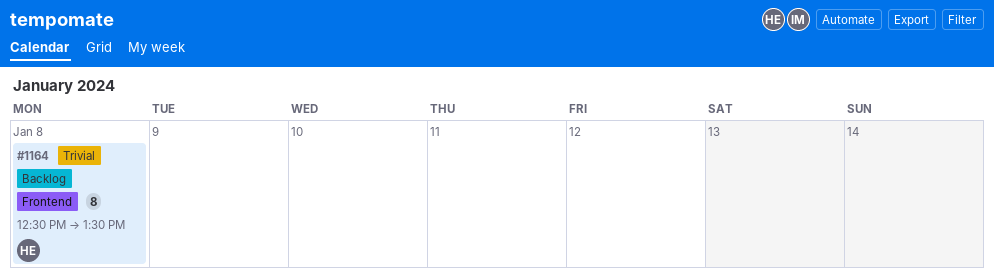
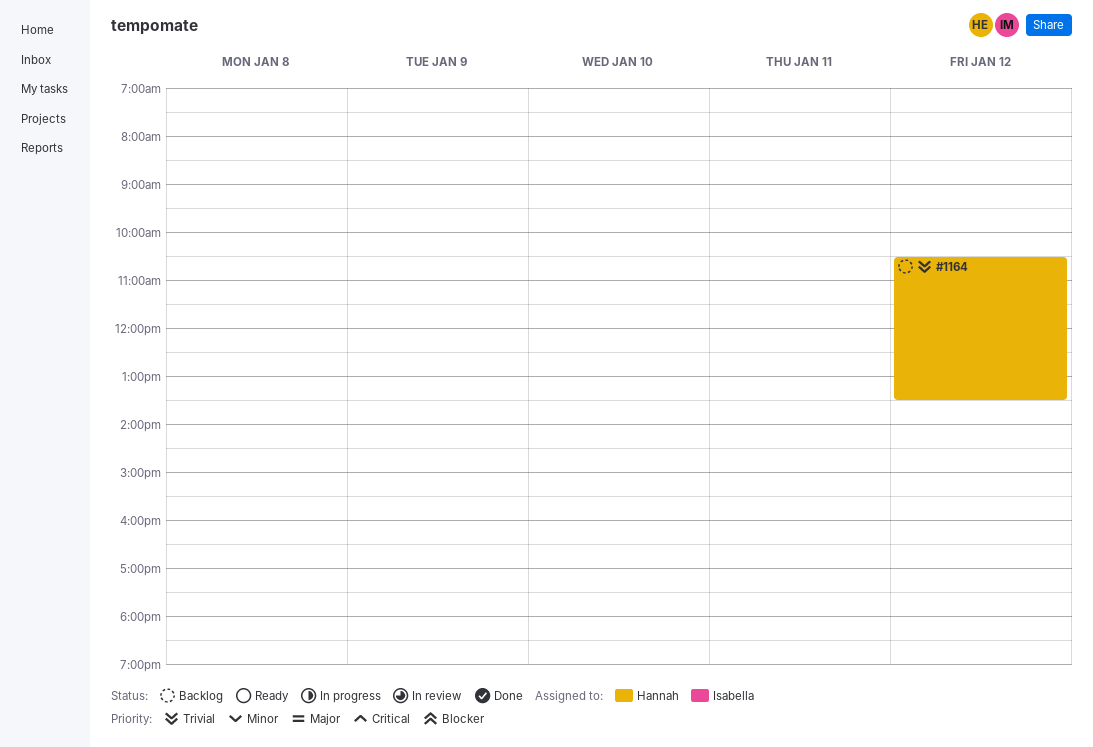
#1164, day: Jan 8 -> Jan 12
#1164, begins: 12:30 -> 10:30

